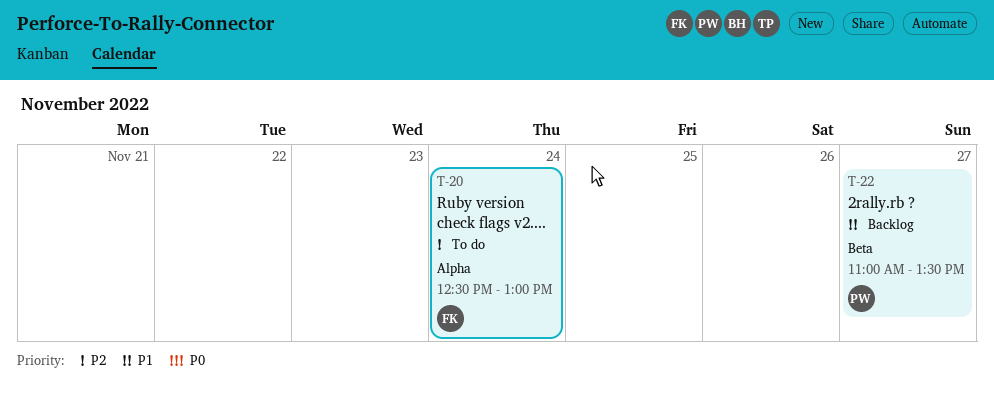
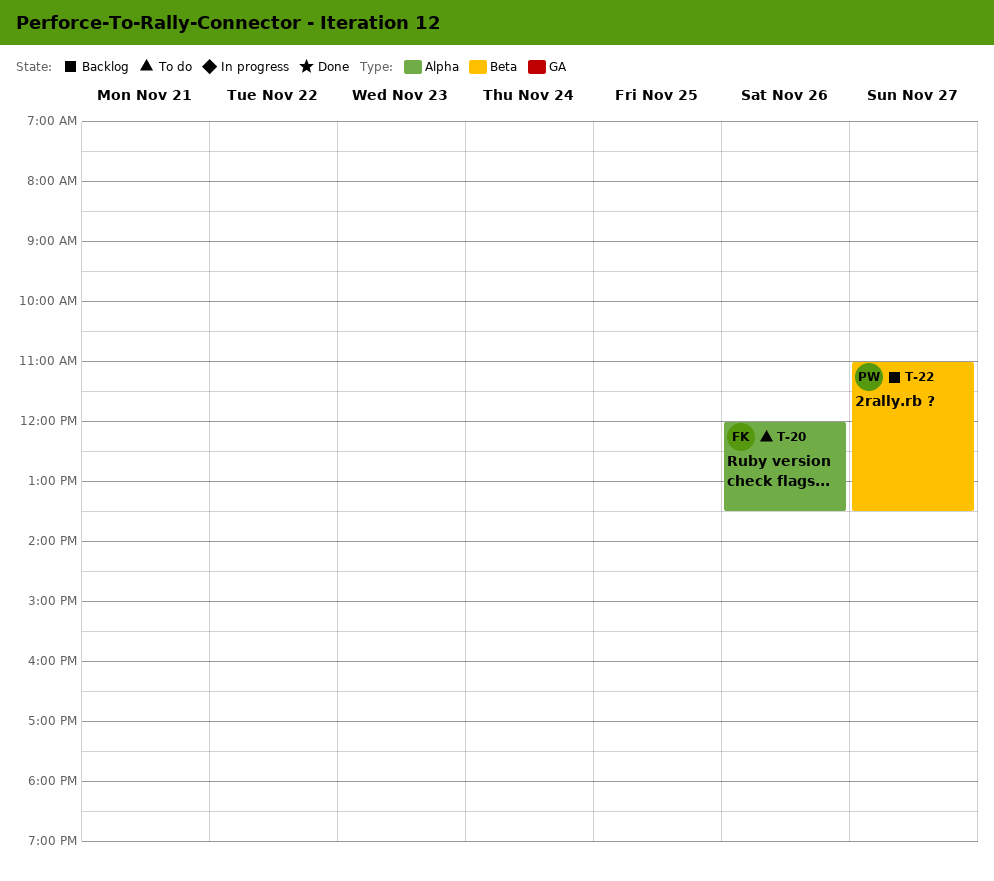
T-20, day: Nov 24 -> Nov 26
T-20, begins: 12:30 -> 12:00
T-20, ends: 13:00 -> 13:30

